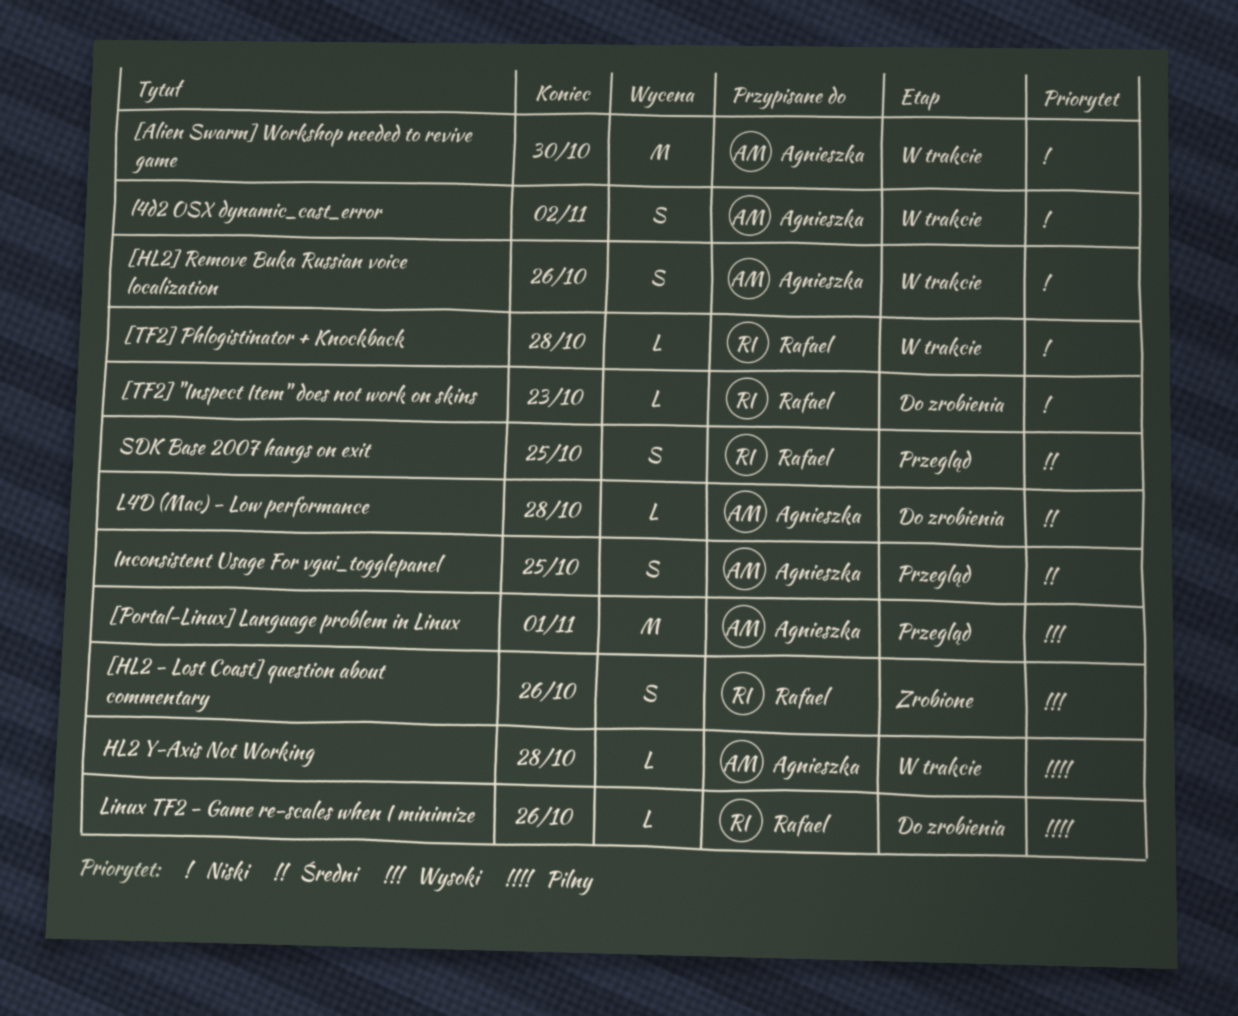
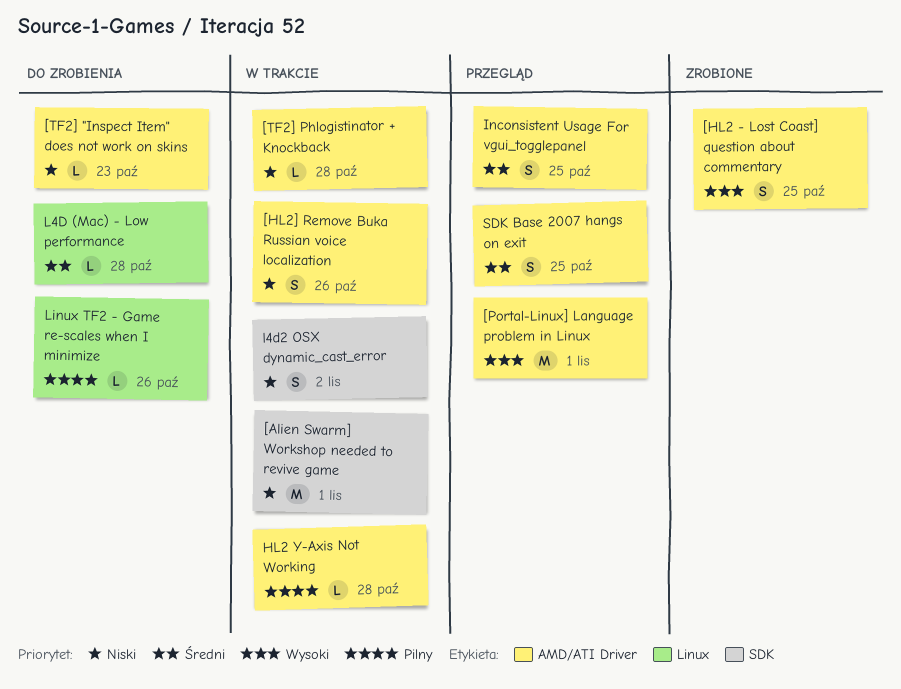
[Alien Swarm] Workshop needed to revive game, due: Oct 30 -> Nov 1
[HL2 - Lost Coast] question about commentary, due: Oct 26 -> Oct 25

